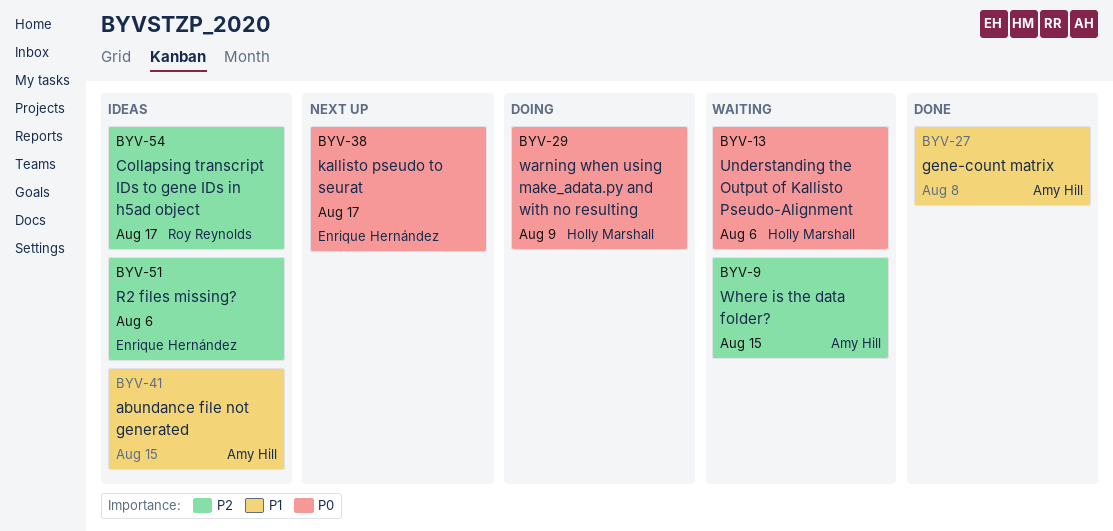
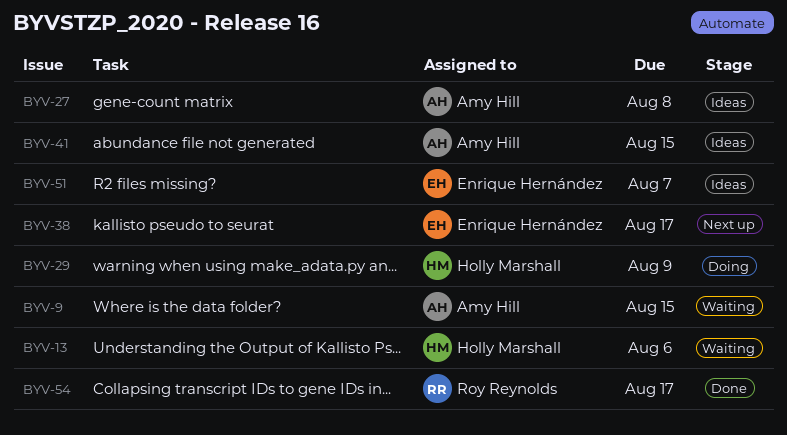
BYV-27, status: Done -> Ideas
BYV-51, due: Aug 6 -> Aug 7
BYV-54, status: Ideas -> Done

